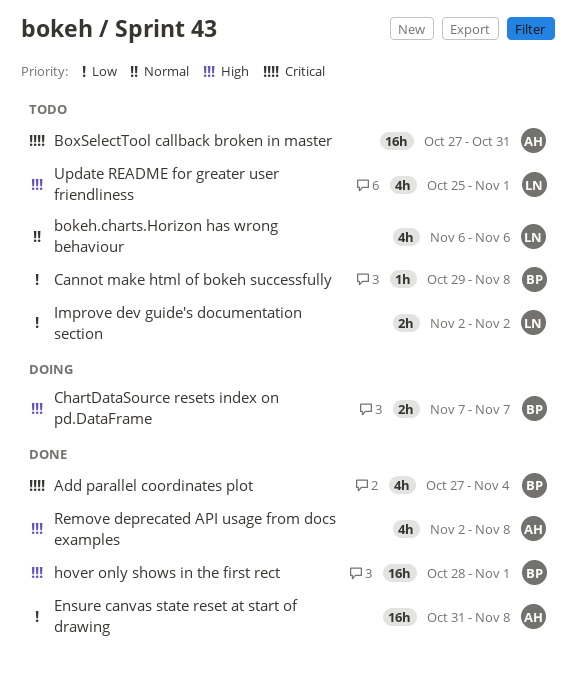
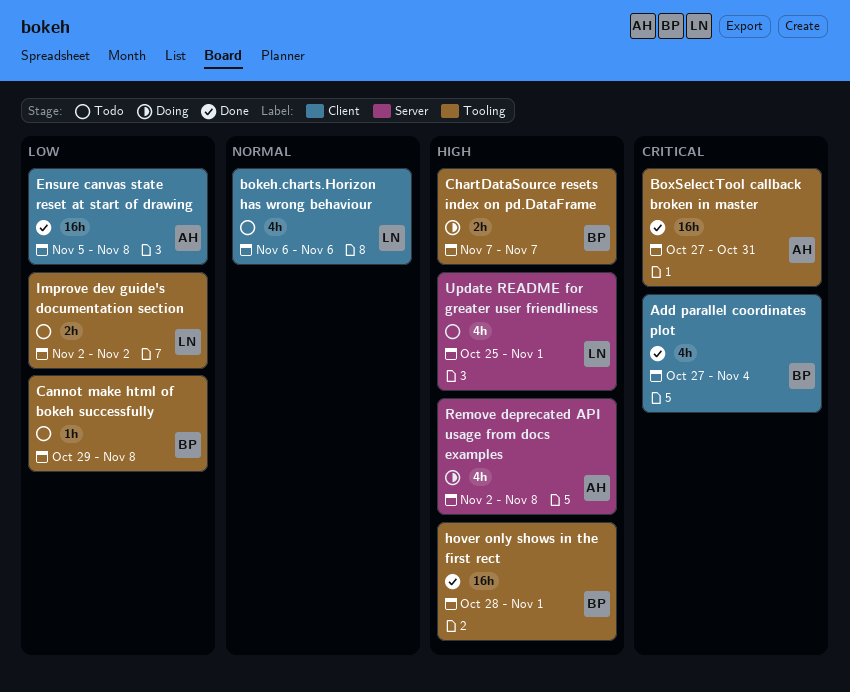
BoxSelectTool callback broken in master, status: Todo -> Done
Ensure canvas state reset at start of drawing, start: Oct 31 -> Nov 5
Remove deprecated API usage from docs examples, status: Done -> Doing

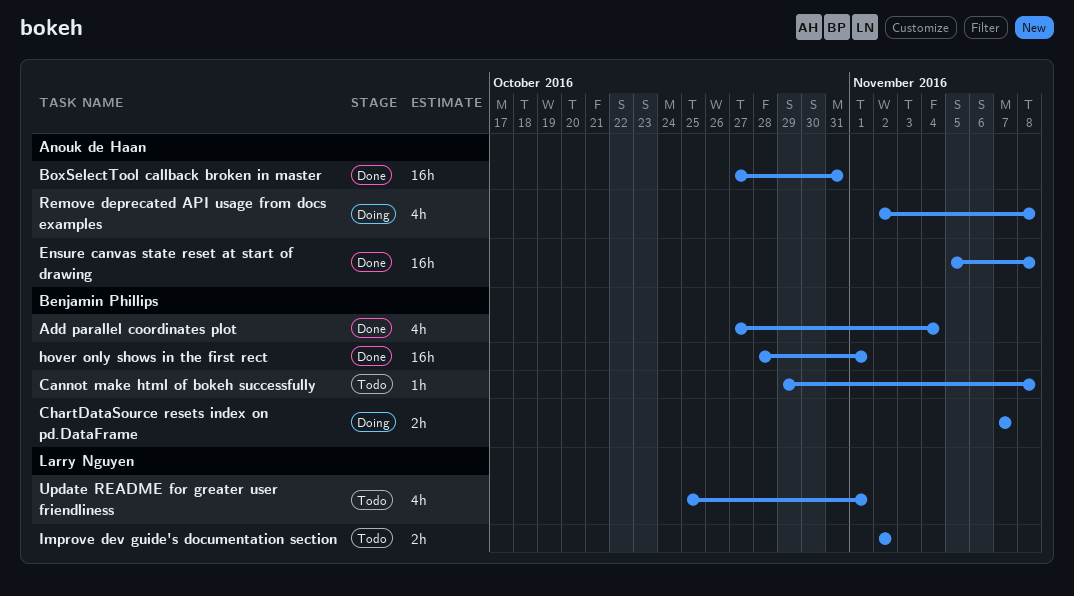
bokeh.charts.Horizon has wrong behaviour: present -> none

